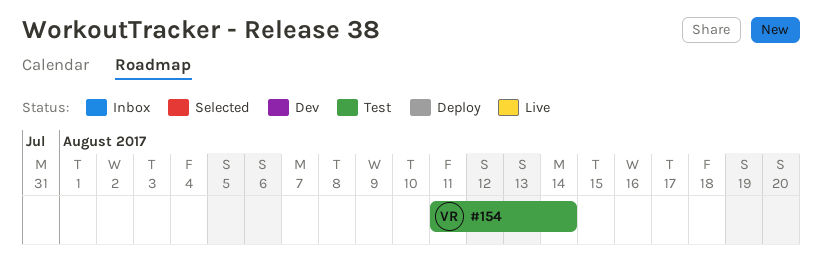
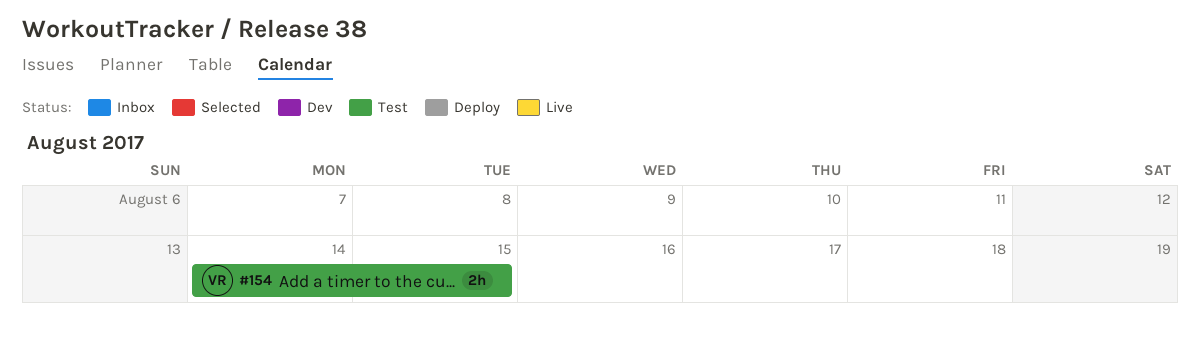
#154, start: Aug 11 -> Aug 14
#154, due: Aug 14 -> Aug 15

